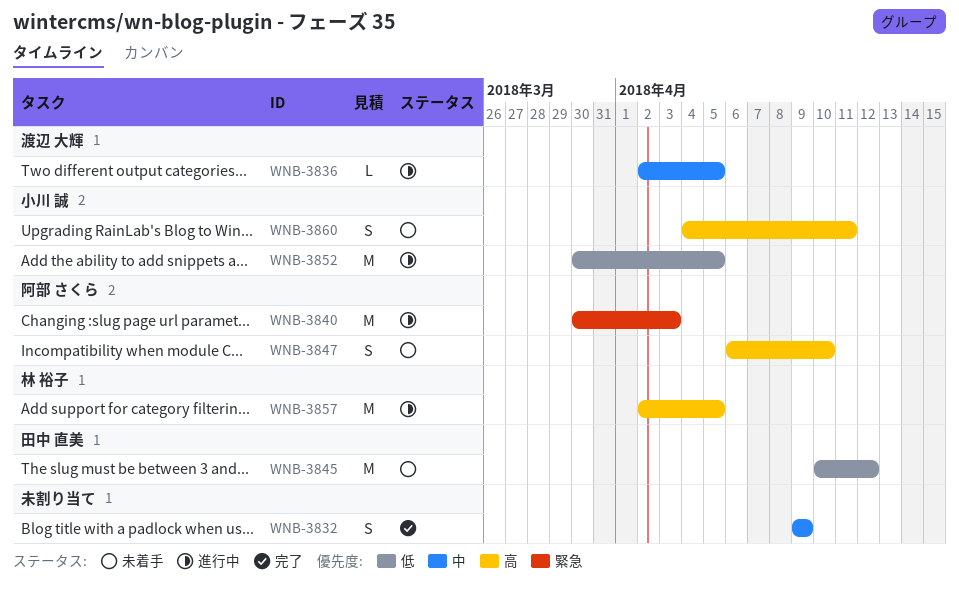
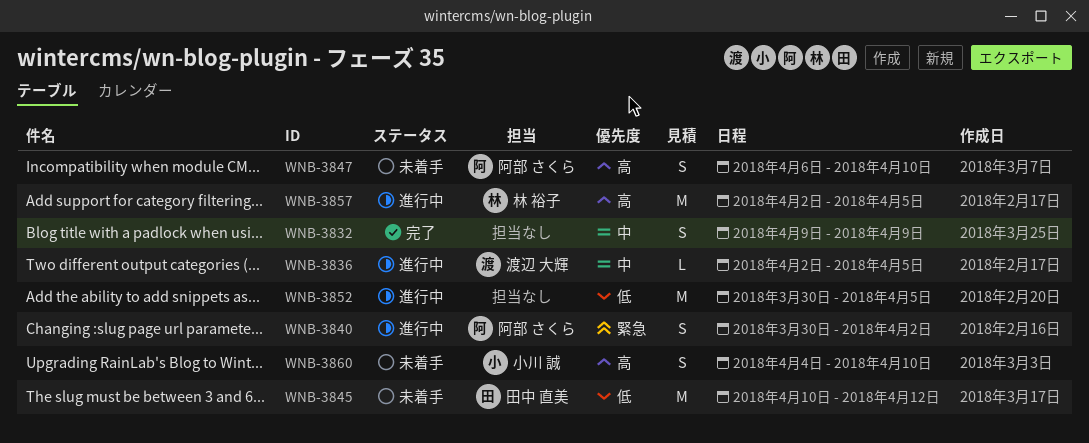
WNB-3840, estimate: M -> S
WNB-3840, due: Apr 3 -> Apr 2
WNB-3852, owner: 小川 誠 -> none
WNB-3860, due: Apr 11 -> Apr 10

